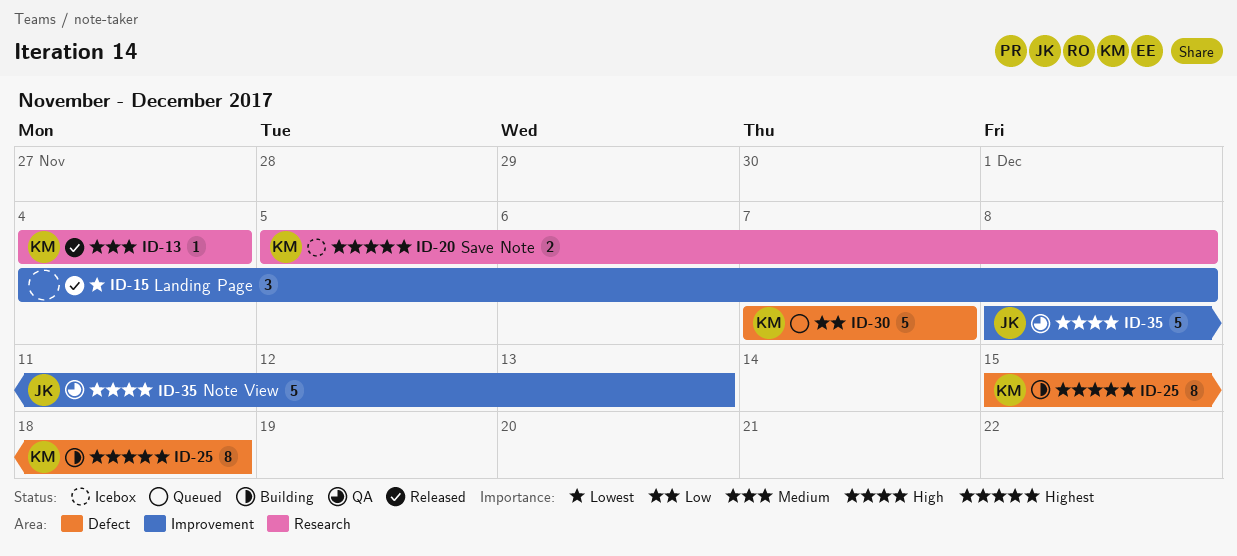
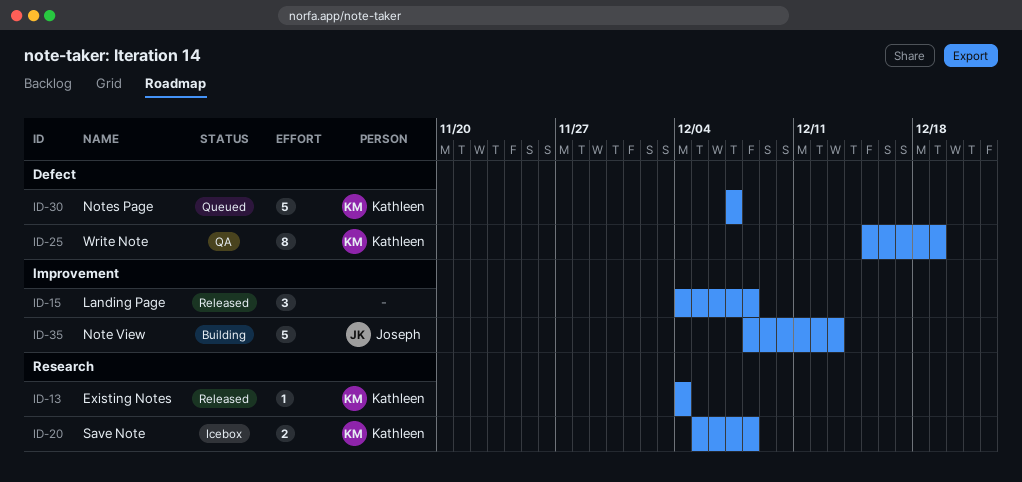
ID-25, status: Building -> QA
ID-25, due: Dec 18 -> Dec 19
ID-35, status: QA -> Building

